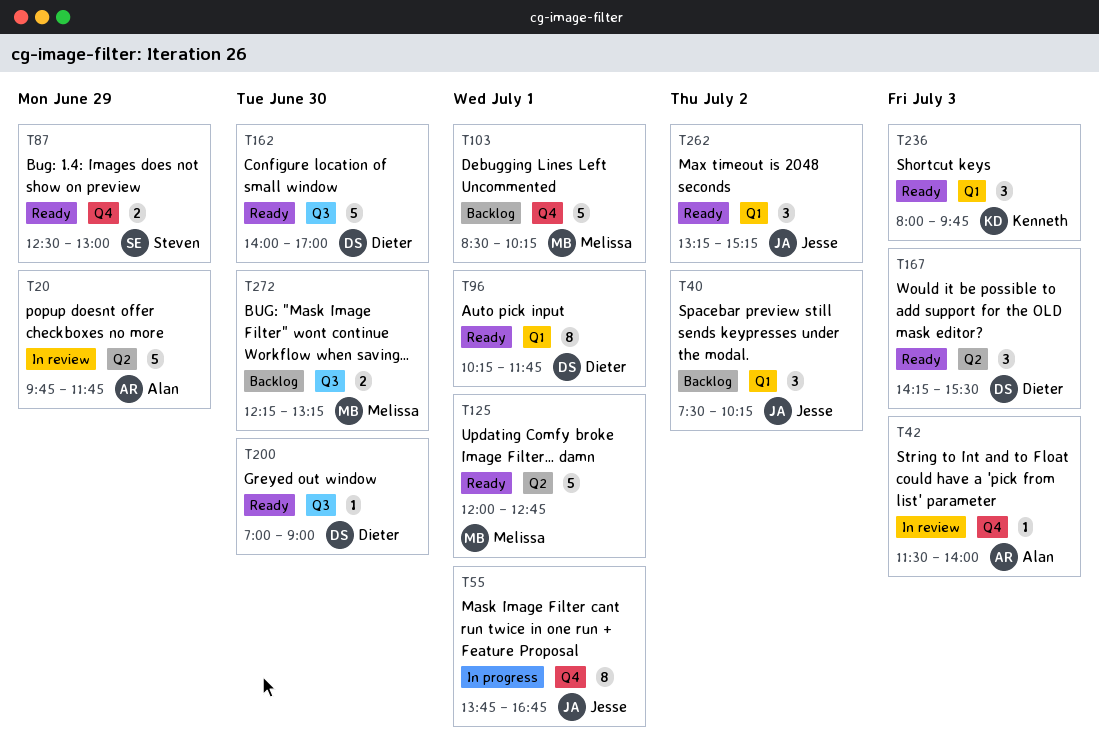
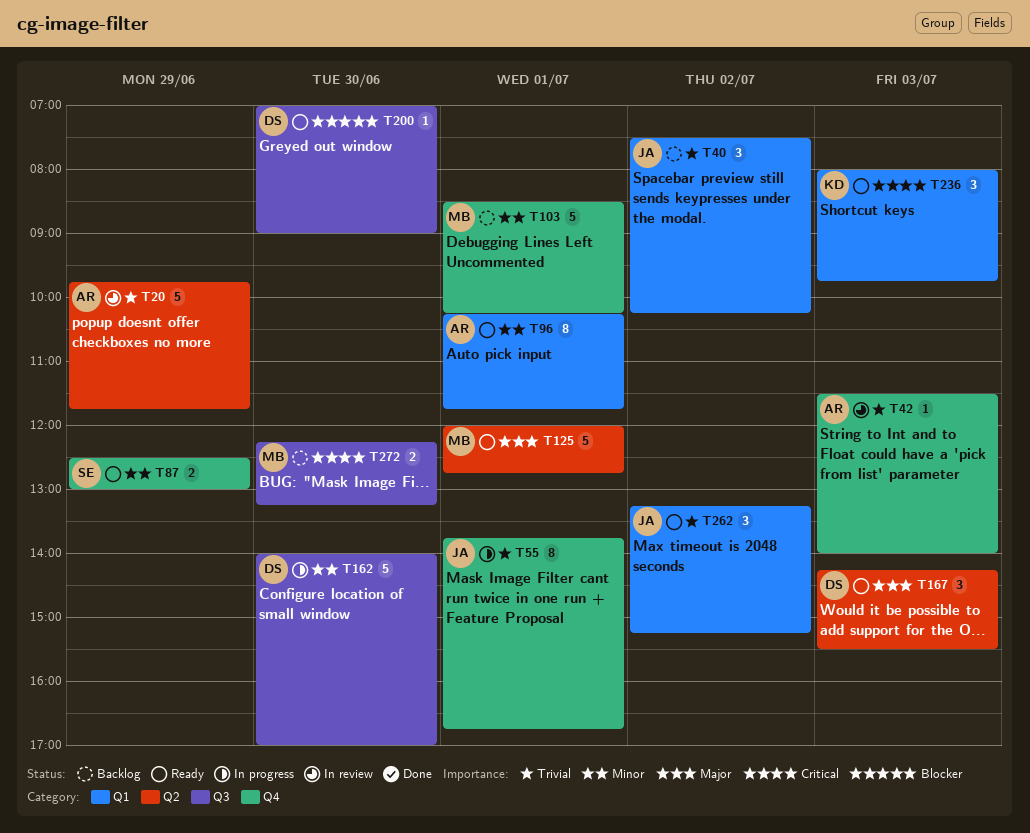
T96, owner: Dieter -> Alan
T162, status: Ready -> In progress

